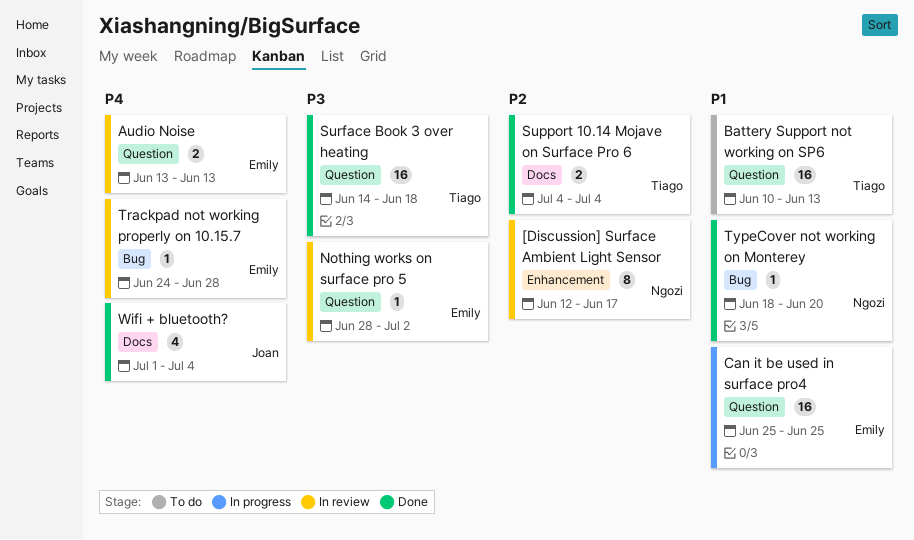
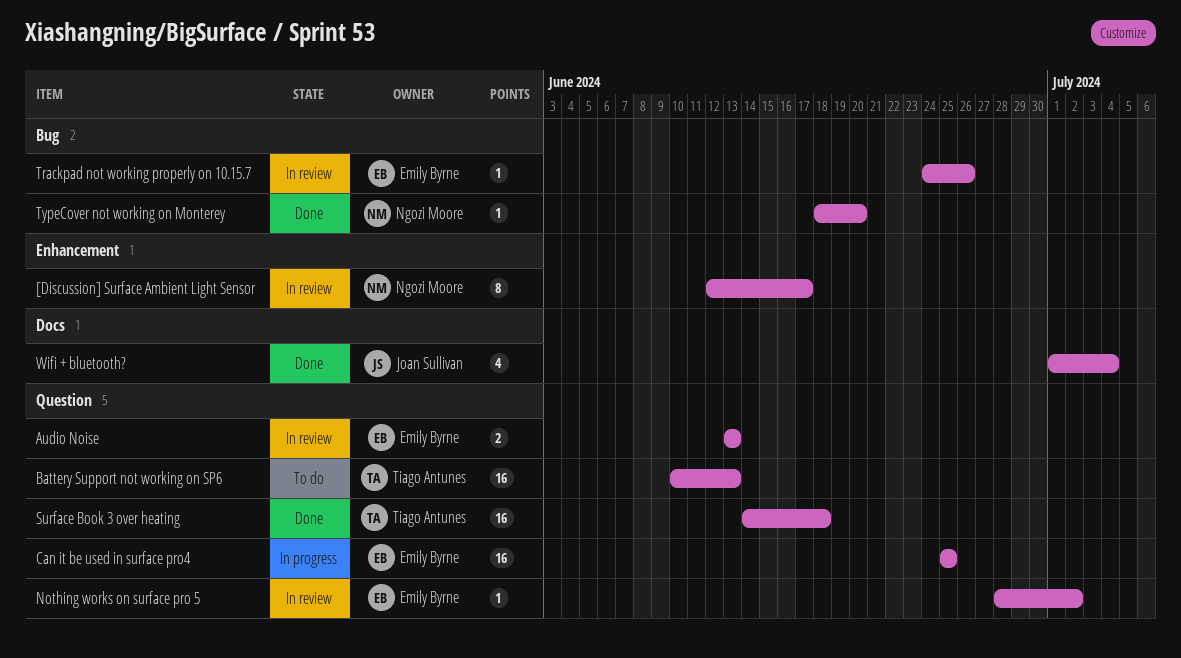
Support 10.14 Mojave on Surface Pro 6: present -> none
Trackpad not working properly on 10.15.7, due: Jun 28 -> Jun 26

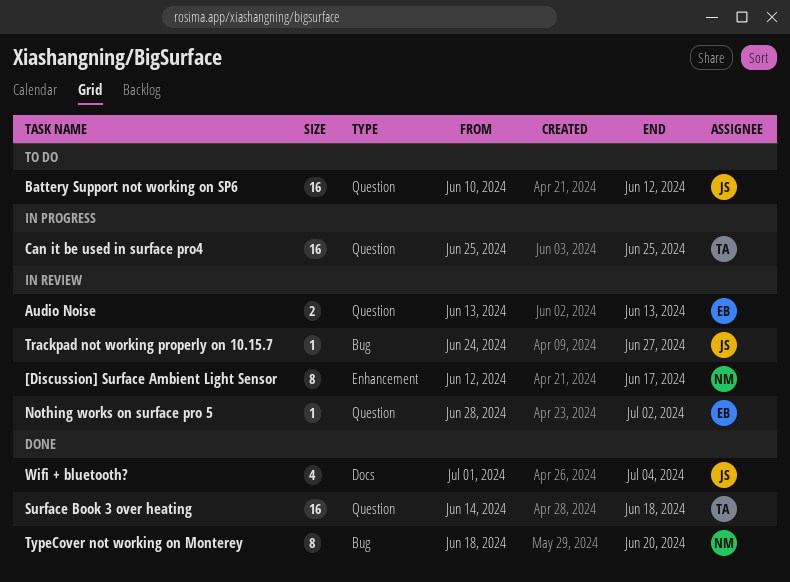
Battery Support not working on SP6, owner: Tiago Antunes -> Joan Sullivan
Battery Support not working on SP6, due: Jun 13 -> Jun 12
Can it be used in surface pro4, owner: Emily Byrne -> Tiago Antunes
Trackpad not working properly on 10.15.7, owner: Emily Byrne -> Joan Sullivan
Trackpad not working properly on 10.15.7, due: Jun 26 -> Jun 27
TypeCover not working on Monterey, estimate: 1 -> 8

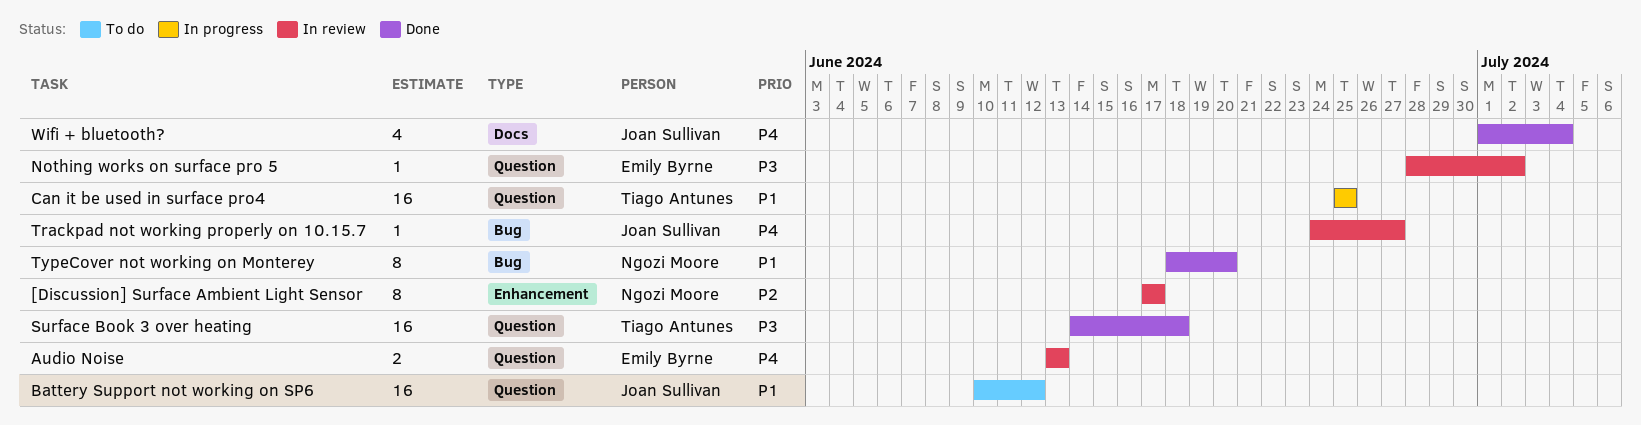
[Discussion] Surface Ambient Light Sensor, start: Jun 12 -> Jun 17

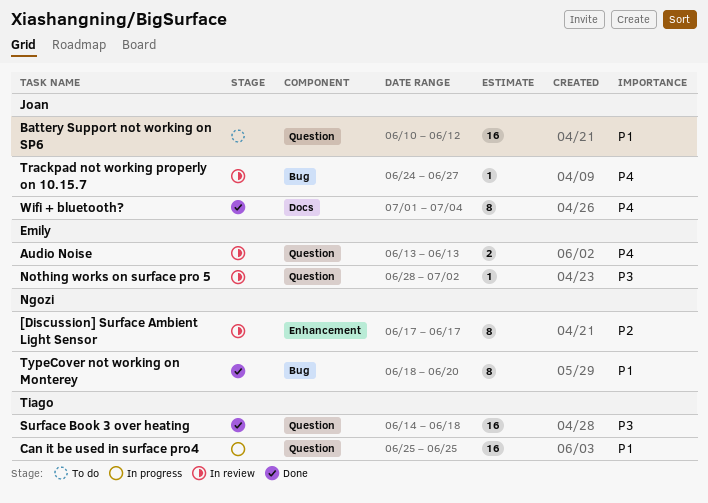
Wifi + bluetooth?, estimate: 4 -> 8

